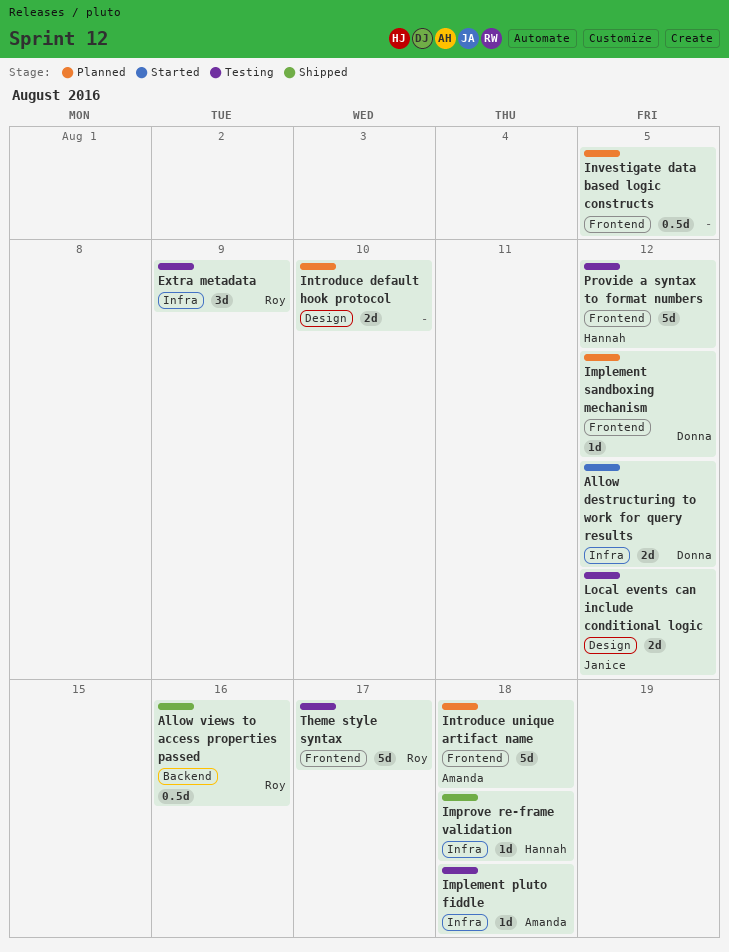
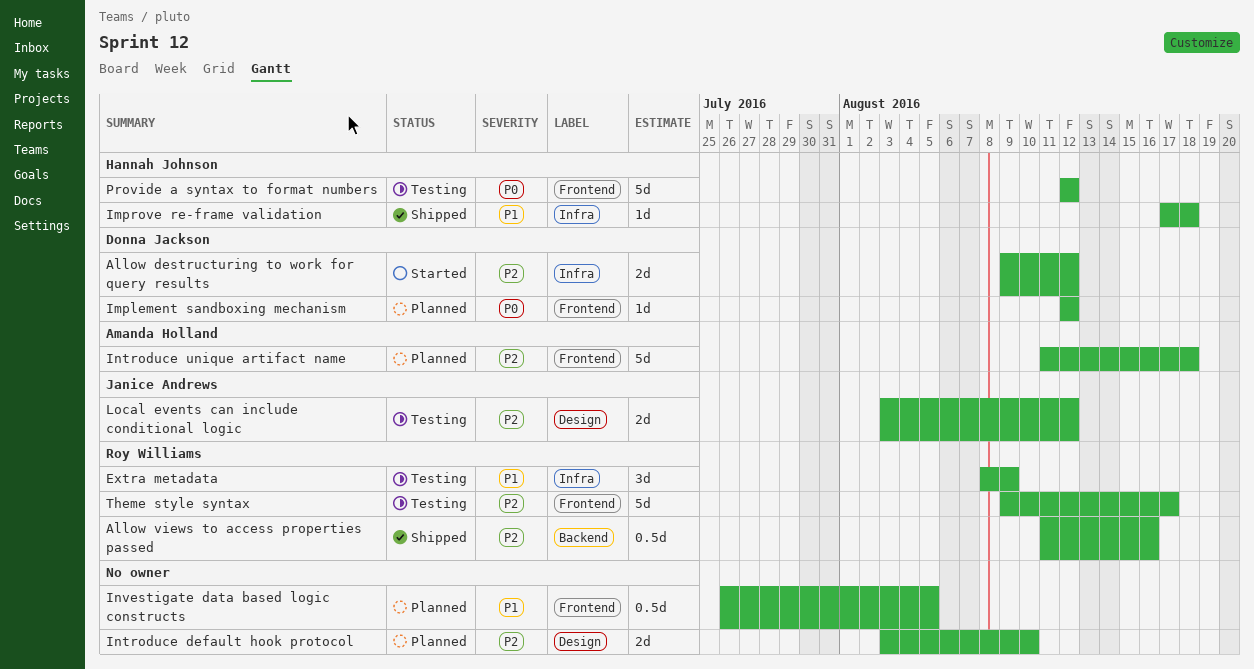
Implement pluto fiddle: present -> none

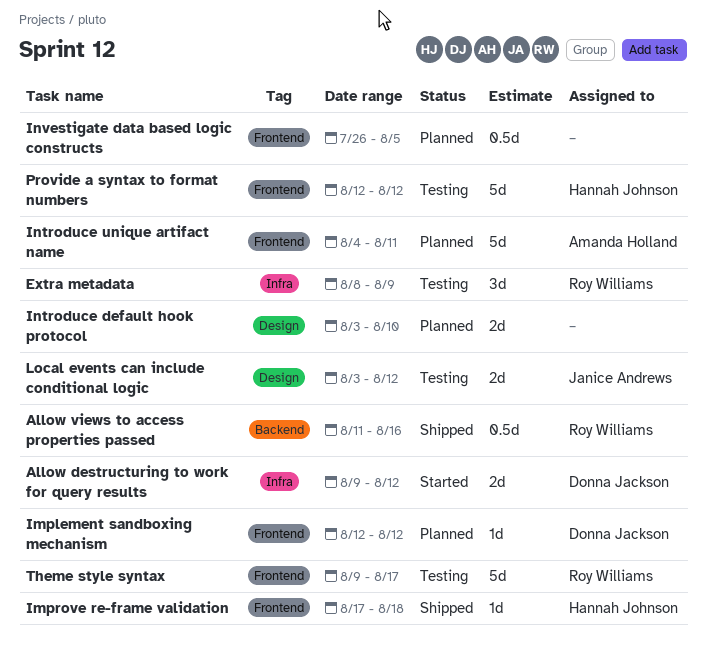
Improve re-frame validation, label: Infra -> Frontend
Introduce unique artifact name, start: Aug 11 -> Aug 4
Introduce unique artifact name, due: Aug 18 -> Aug 11

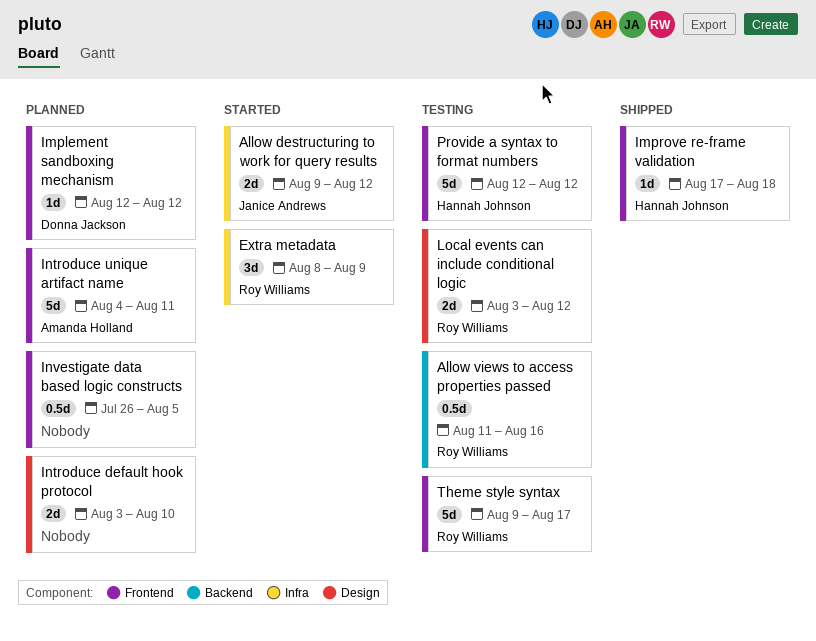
Allow destructuring to work for query results, owner: Donna Jackson -> Janice Andrews
Allow views to access properties passed, status: Shipped -> Testing
Extra metadata, status: Testing -> Started
Local events can include conditional logic, owner: Janice Andrews -> Roy Williams

